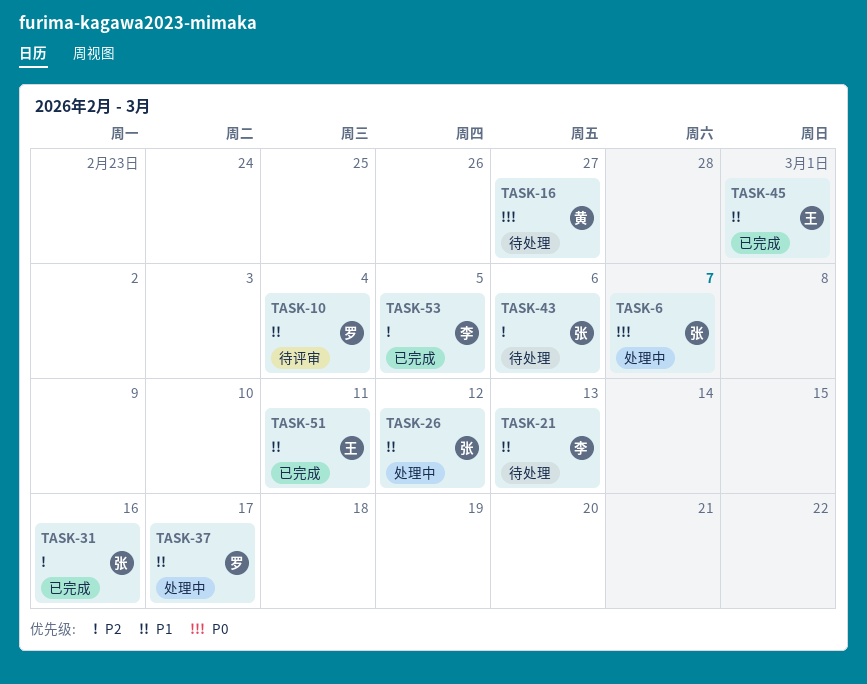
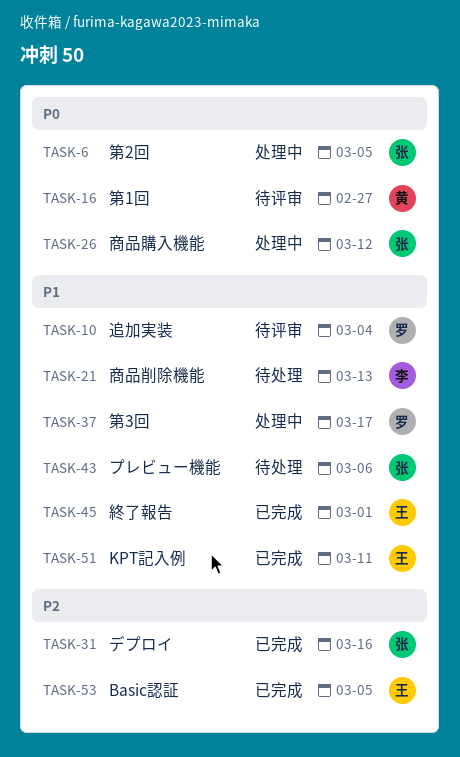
TASK-6, due: Mar 7 -> Mar 5
TASK-16, status: 待处理 -> 待评审
TASK-26, priority: P1 -> P0
TASK-43, priority: P2 -> P1
TASK-53, owner: 李 -> 王

